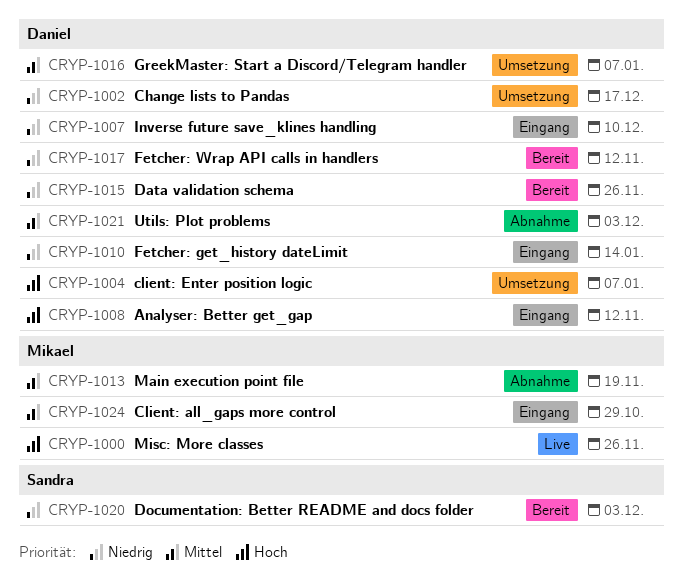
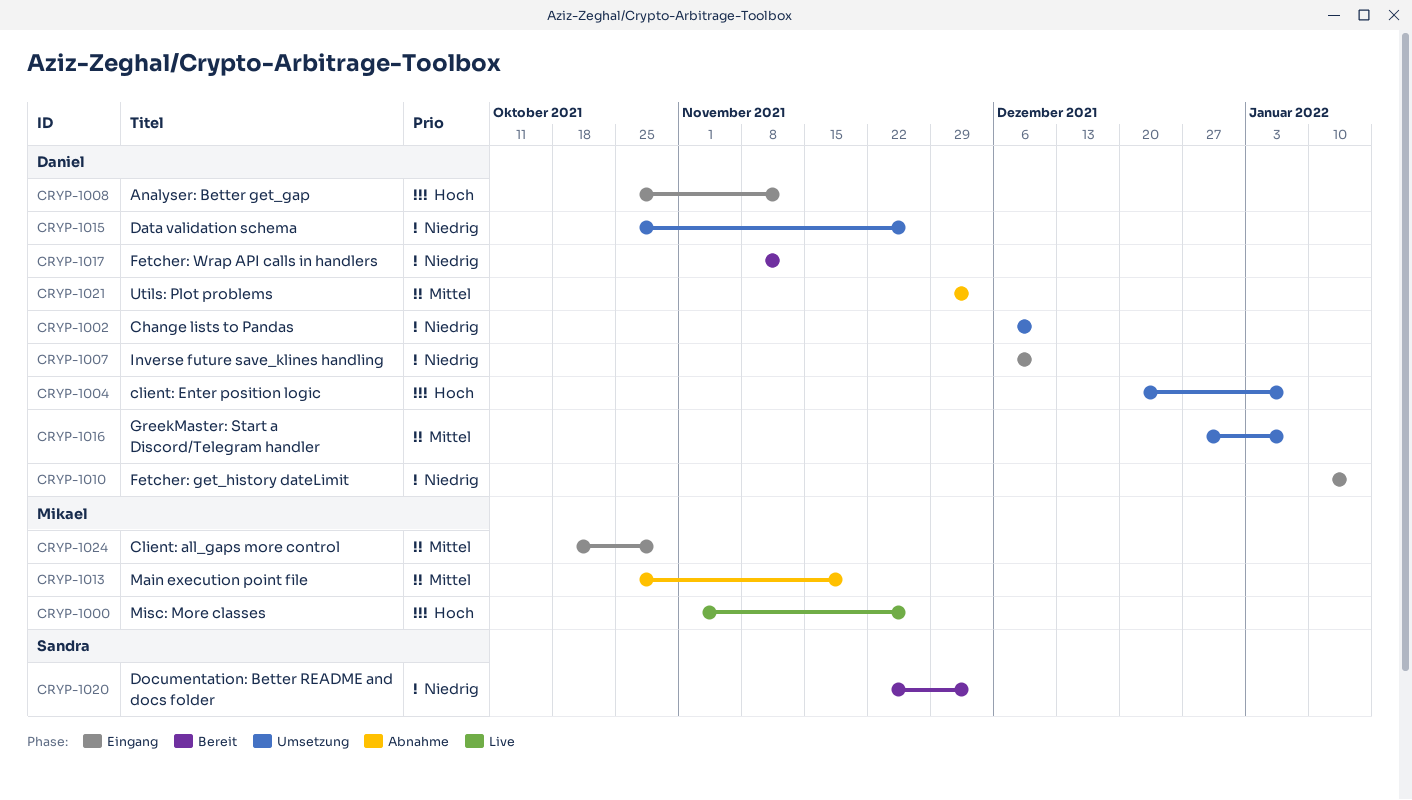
CRYP-1002, due: Dec 17 -> Dec 10
CRYP-1015, status: Bereit -> Umsetzung

